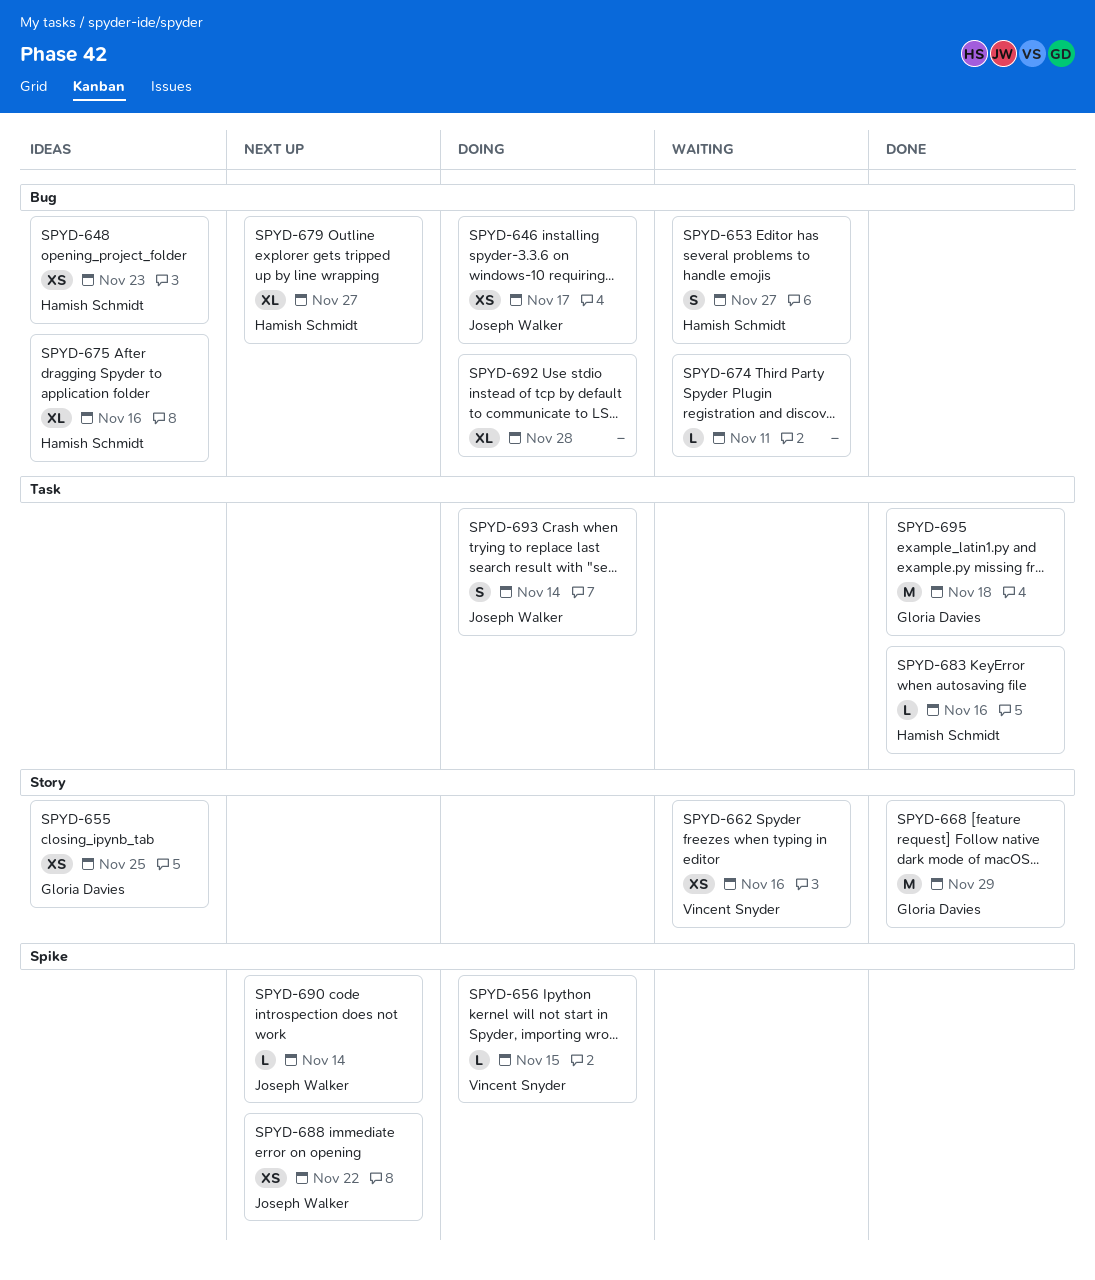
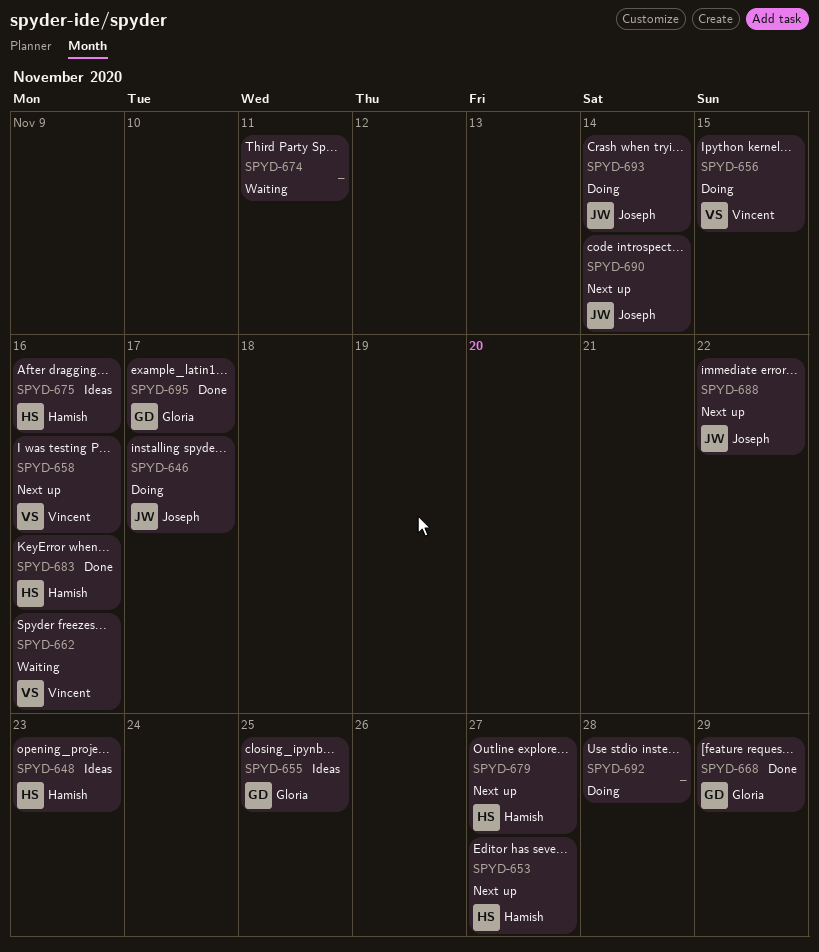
SPYD-653, status: Waiting -> Next up
SPYD-658: none -> present
SPYD-695, due: Nov 18 -> Nov 17

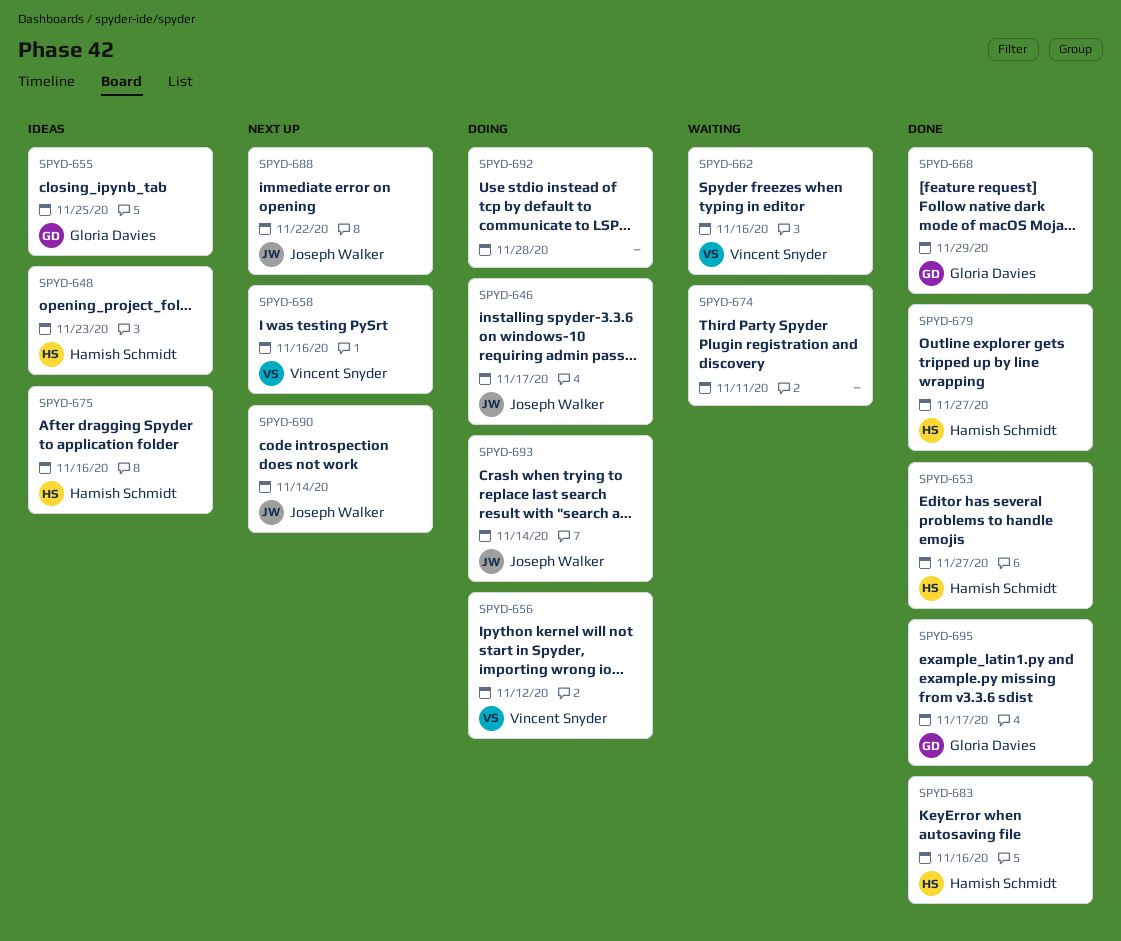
SPYD-653, status: Next up -> Done
SPYD-656, due: Nov 15 -> Nov 12
SPYD-679, status: Next up -> Done

